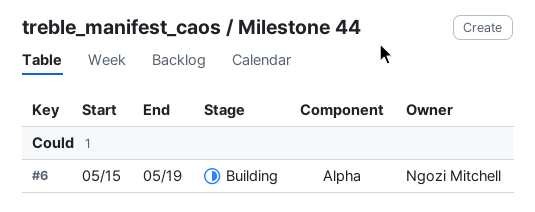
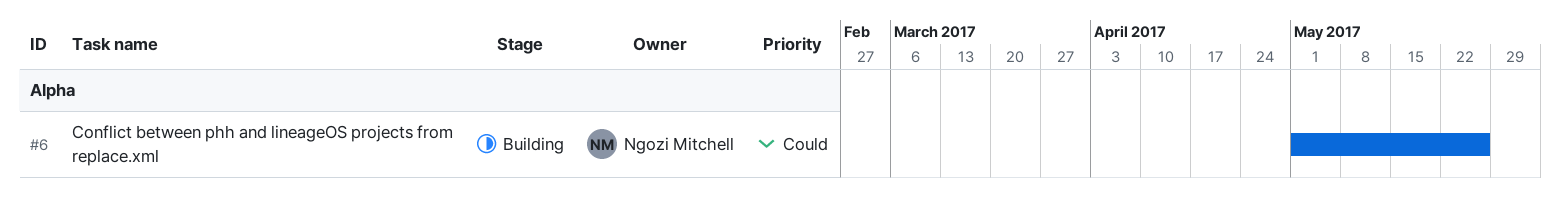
#6, start: May 15 -> May 1
#6, due: May 19 -> May 26

